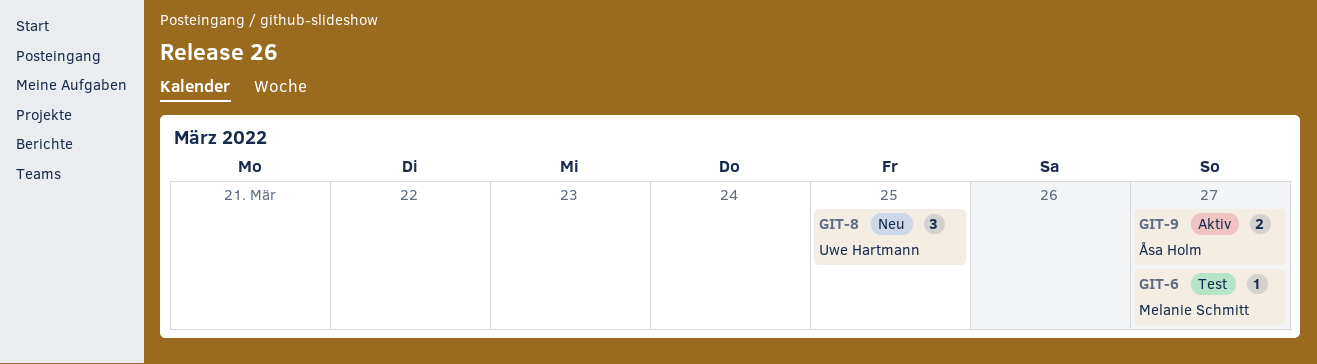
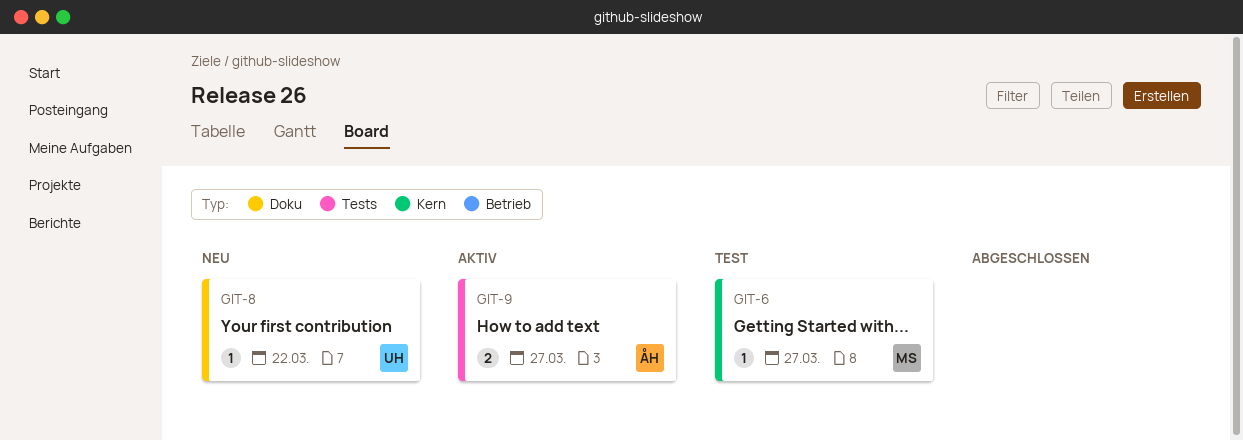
GIT-8, estimate: 3 -> 1
GIT-8, due: Mar 25 -> Mar 22

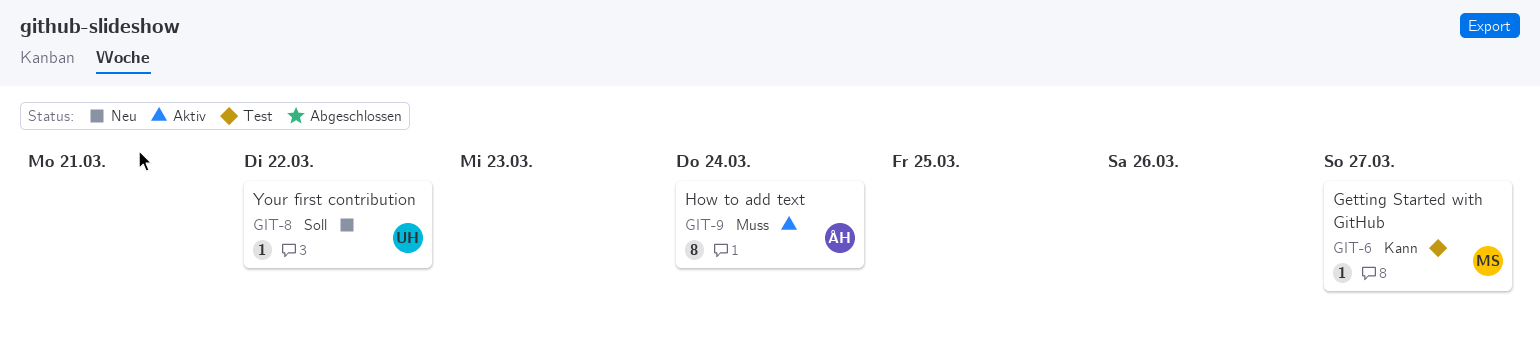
GIT-9, estimate: 2 -> 8
GIT-9, due: Mar 27 -> Mar 24

